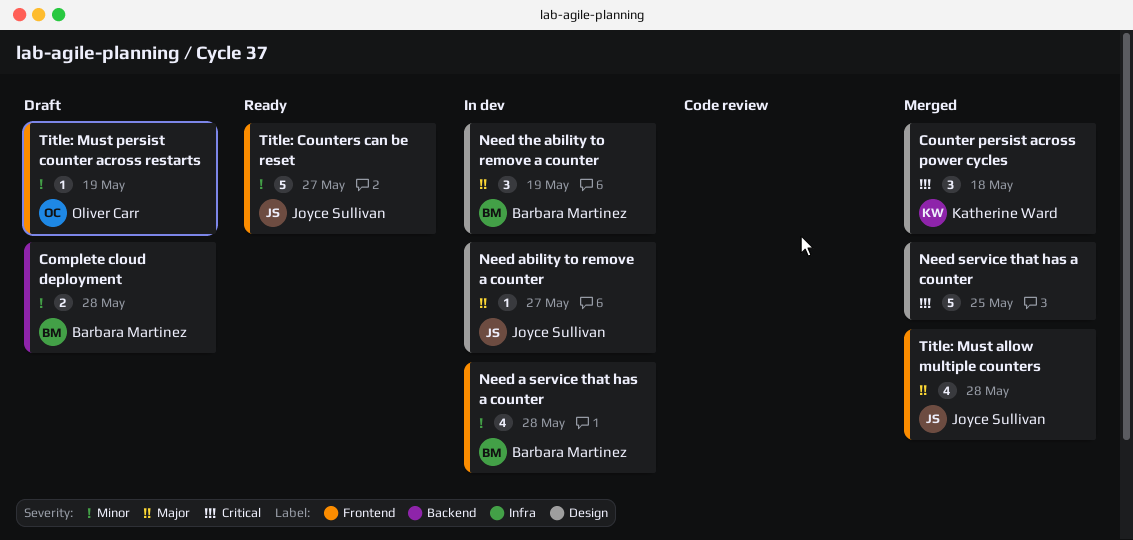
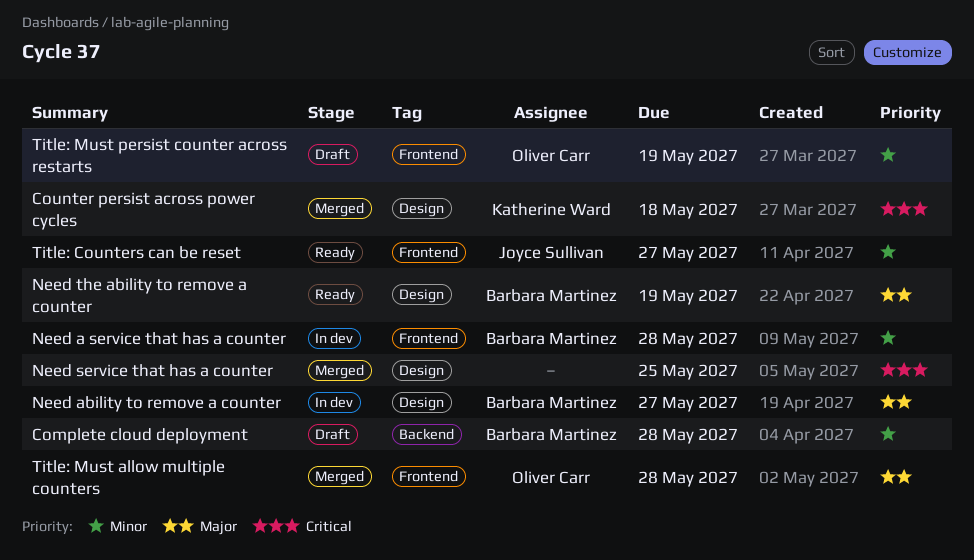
Need ability to remove a counter, owner: Joyce Sullivan -> Barbara Martinez
Need the ability to remove a counter, status: In dev -> Ready
Title: Must allow multiple counters, owner: Joyce Sullivan -> Oliver Carr

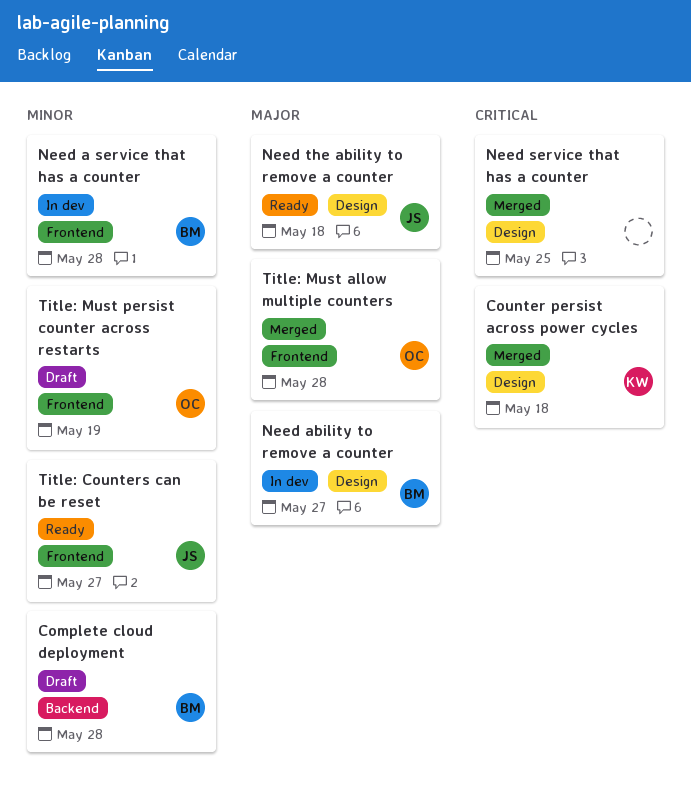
Need the ability to remove a counter, owner: Barbara Martinez -> Joyce Sullivan
Need the ability to remove a counter, due: May 19 -> May 18

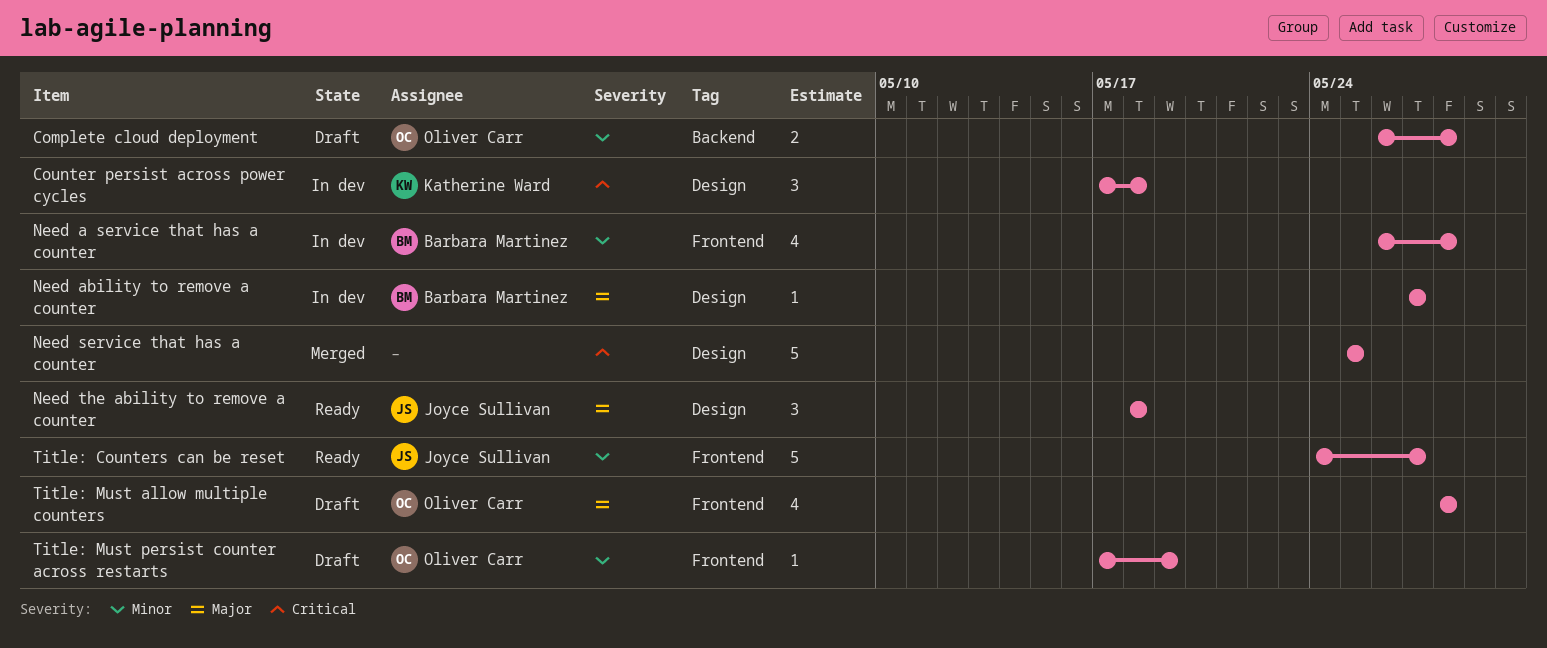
Complete cloud deployment, owner: Barbara Martinez -> Oliver Carr
Counter persist across power cycles, status: Merged -> In dev
Title: Must allow multiple counters, status: Merged -> Draft

